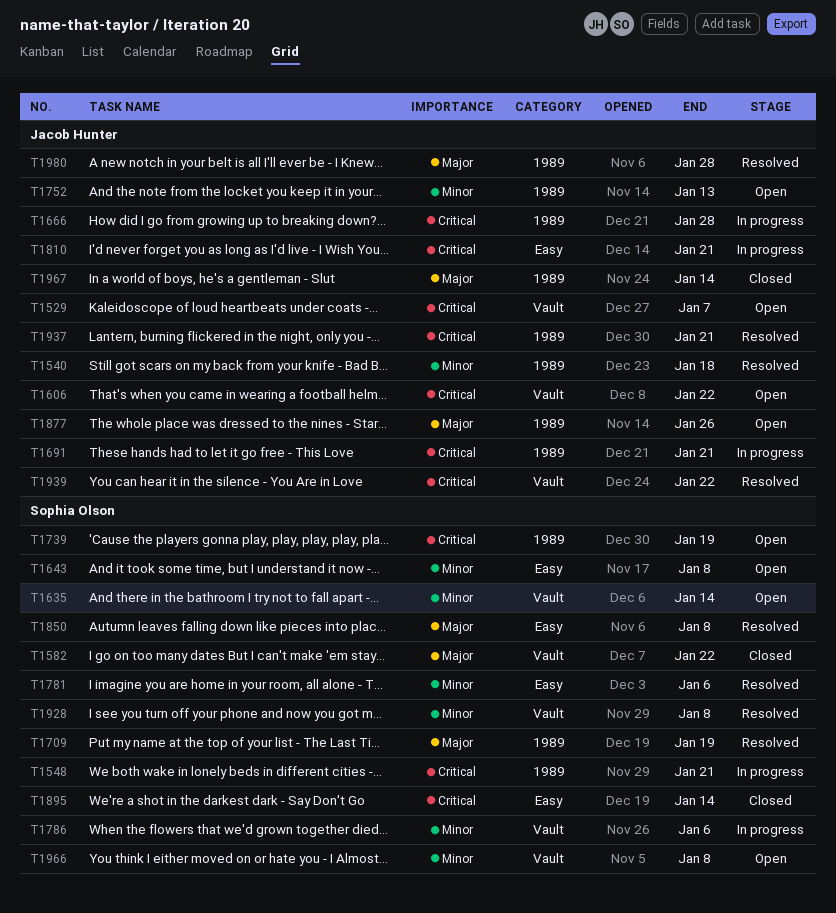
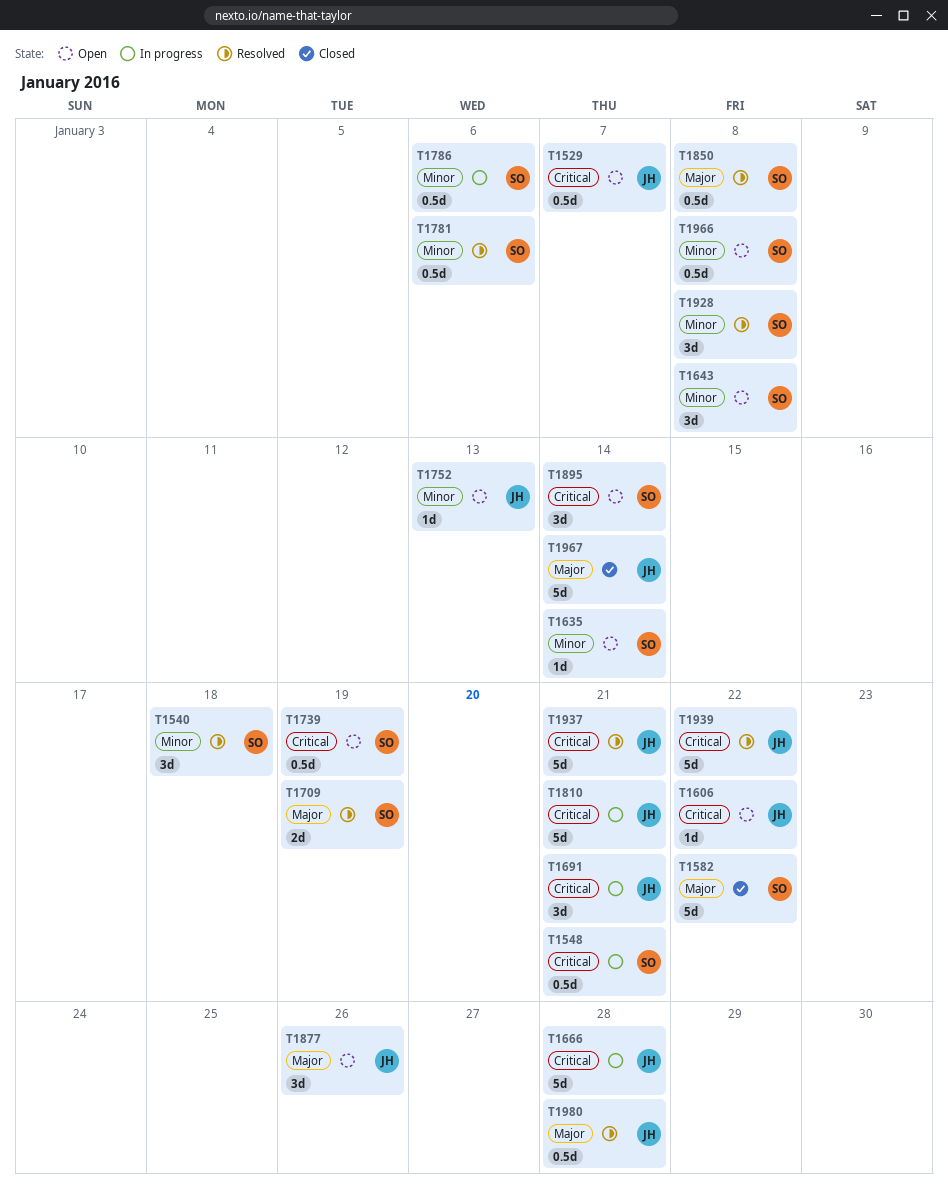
T1540, owner: Jacob Hunter -> Sophia Olson
T1895, status: Closed -> Open

